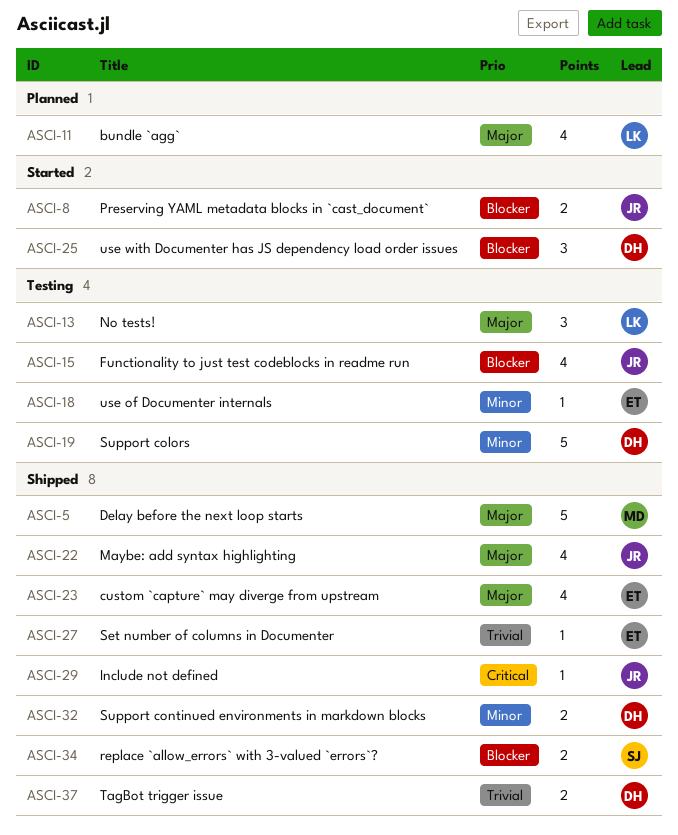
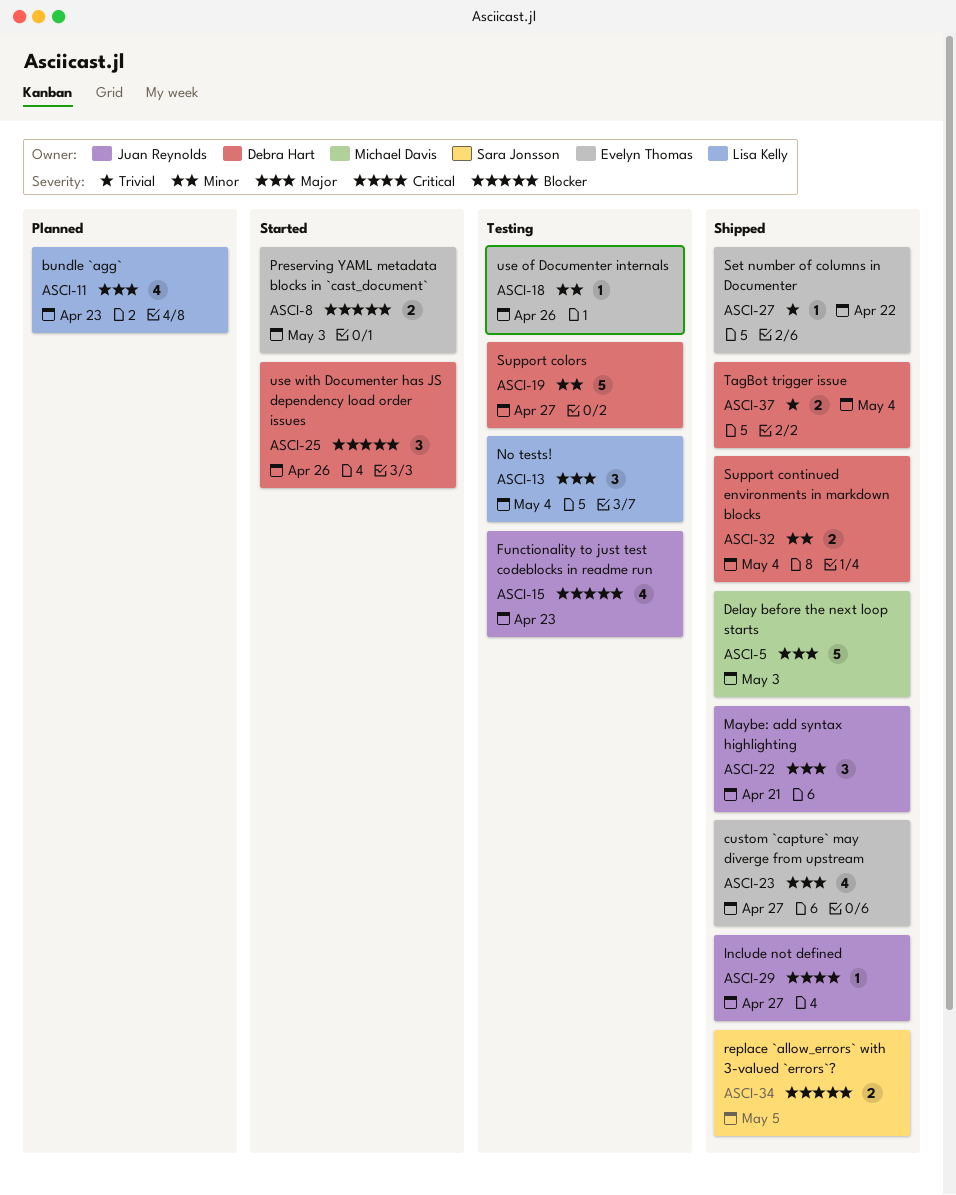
ASCI-8, owner: Juan Reynolds -> Evelyn Thomas
ASCI-22, estimate: 4 -> 3

